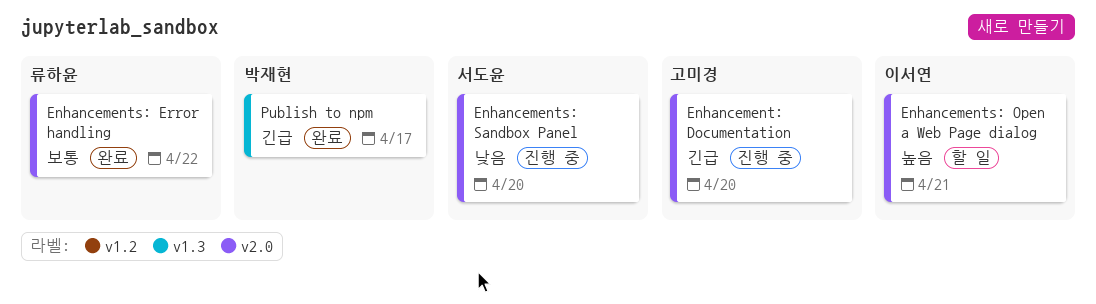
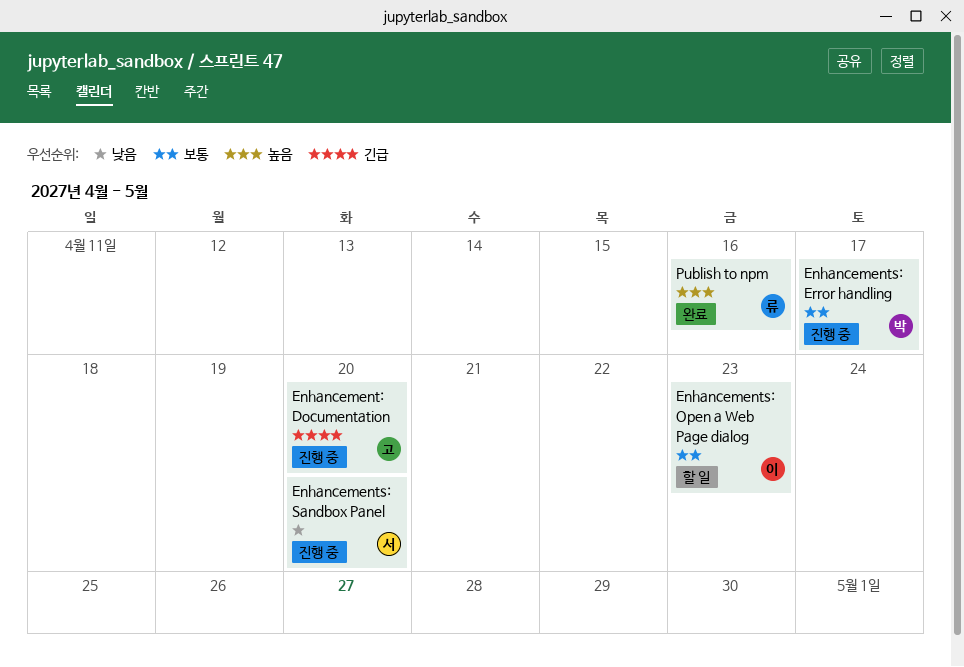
Enhancements: Error handling, status: 완료 -> 진행 중
Enhancements: Error handling, owner: 류하윤 -> 박재현
Enhancements: Error handling, due: Apr 22 -> Apr 17
Enhancements: Open a Web Page dialog, priority: 높음 -> 보통
Enhancements: Open a Web Page dialog, due: Apr 21 -> Apr 23
Publish to npm, owner: 박재현 -> 류하윤
Publish to npm, priority: 긴급 -> 높음
Publish to npm, due: Apr 17 -> Apr 16

